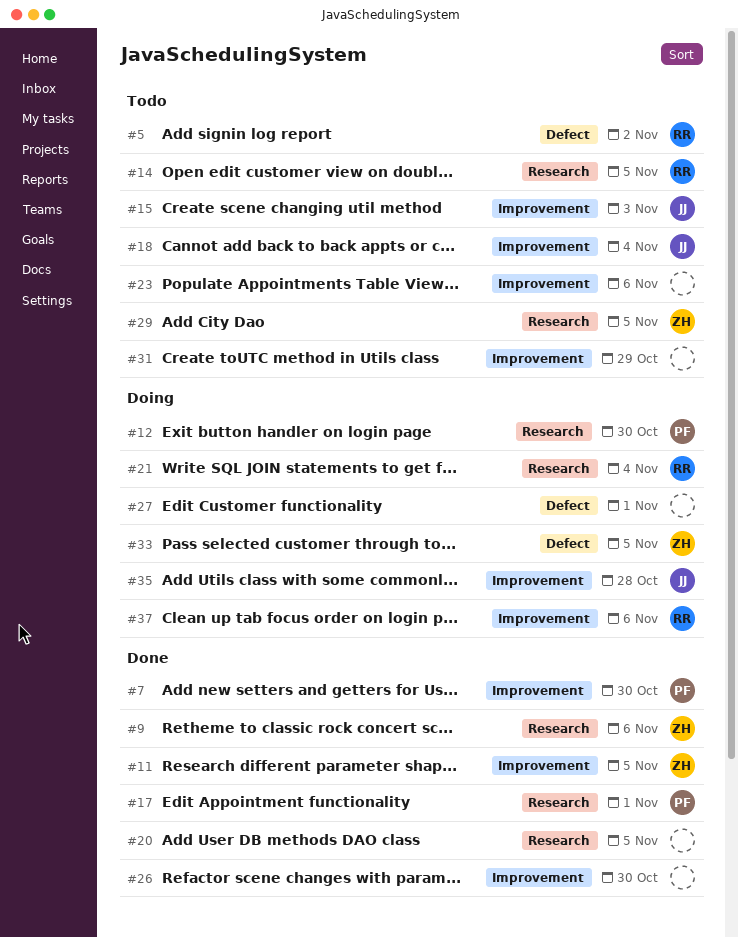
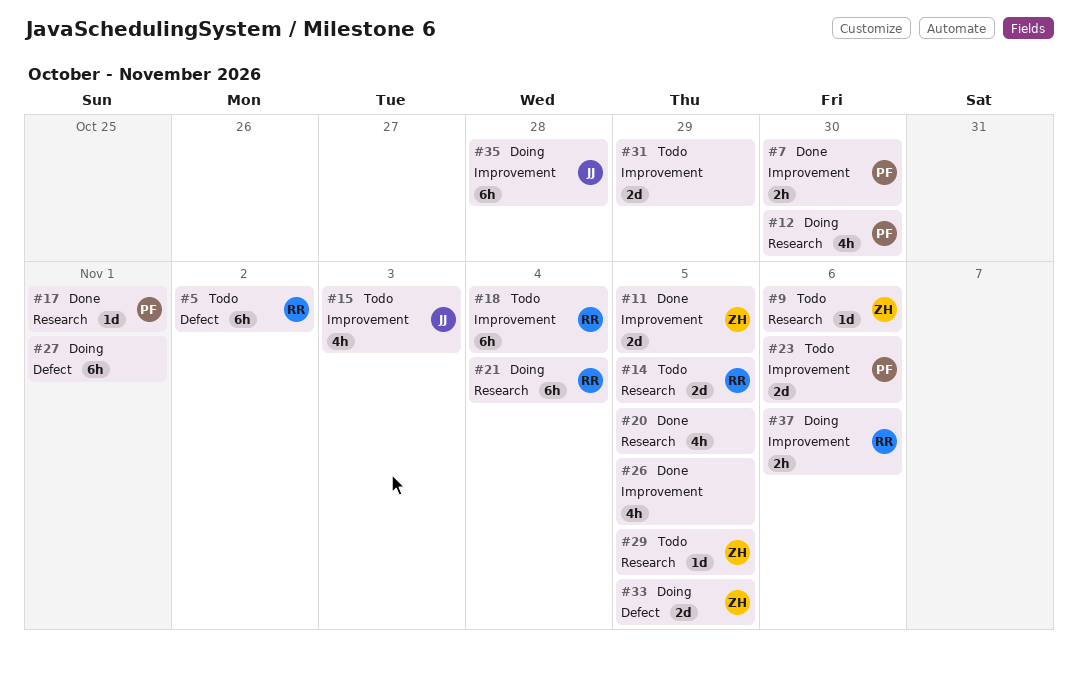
#9, status: Done -> Todo
#18, owner: JJ -> RR
#23, owner: none -> PF
#26, due: Oct 30 -> Nov 5

